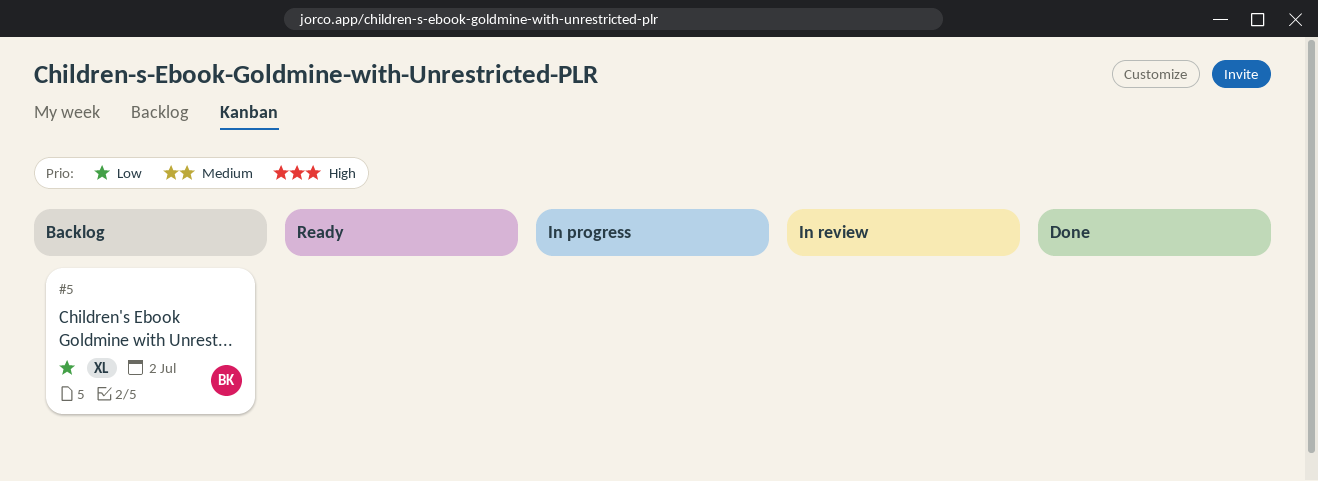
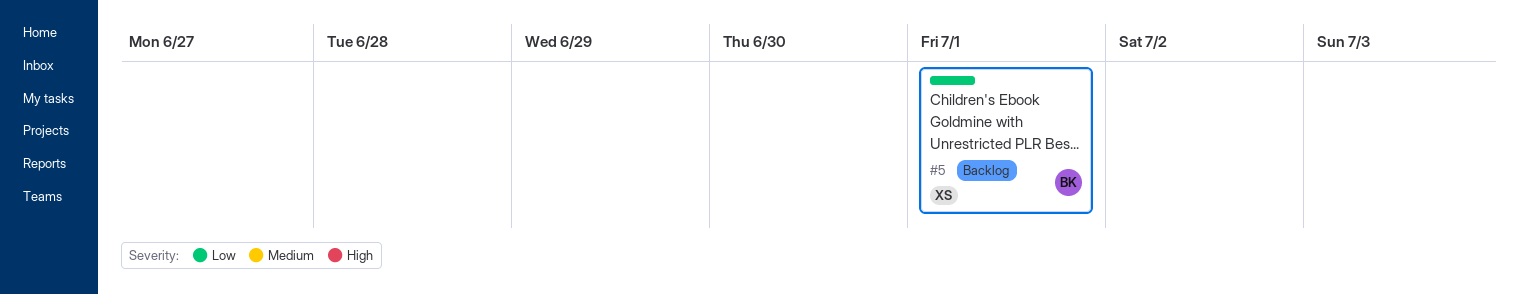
#5, estimate: XL -> XS
#5, due: Jul 2 -> Jul 1

